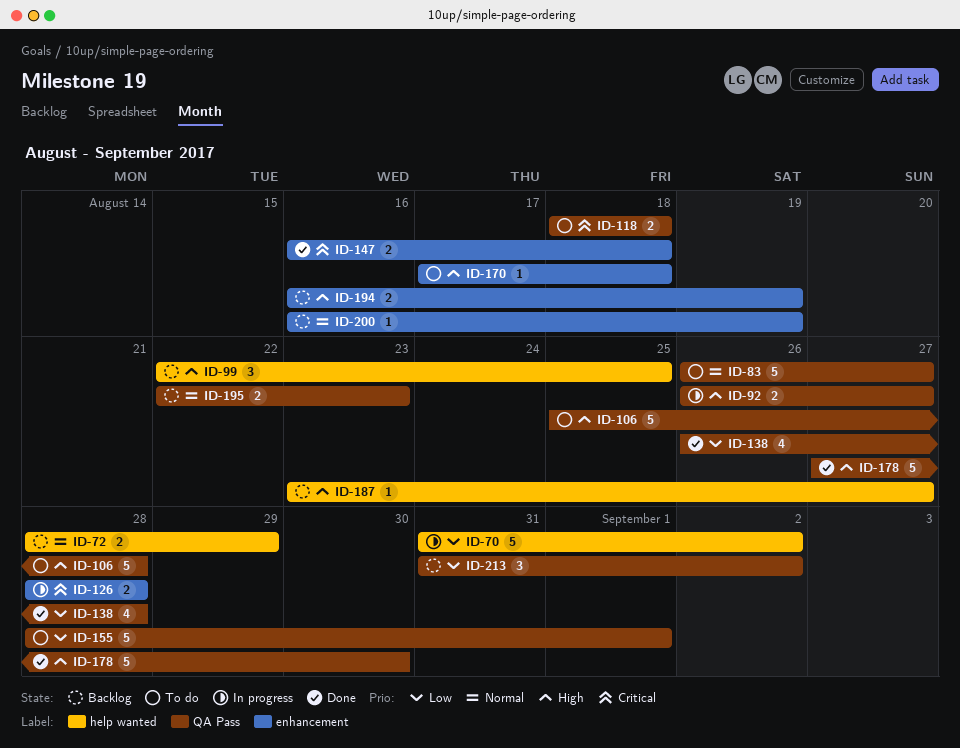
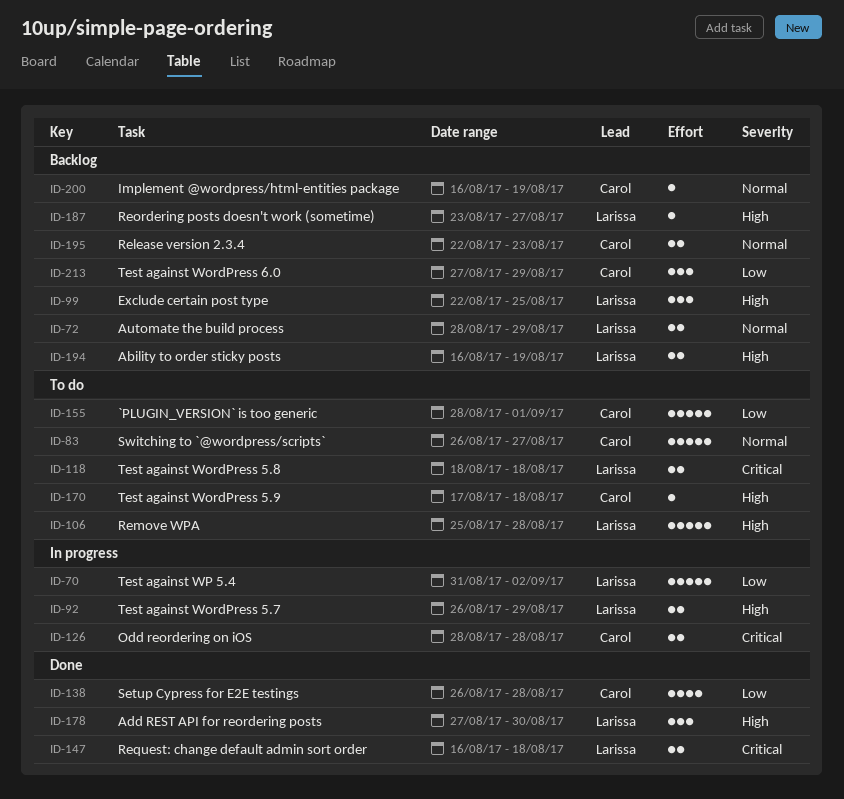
ID-92, due: Aug 27 -> Aug 29
ID-178, estimate: 5 -> 3
ID-213, start: Aug 31 -> Aug 27
ID-213, due: Sep 2 -> Aug 29

